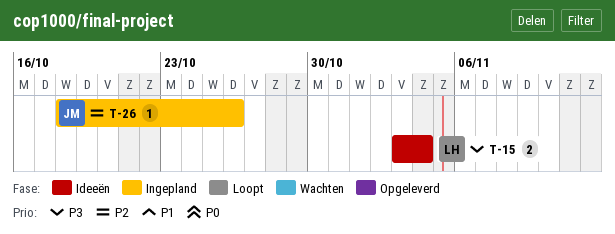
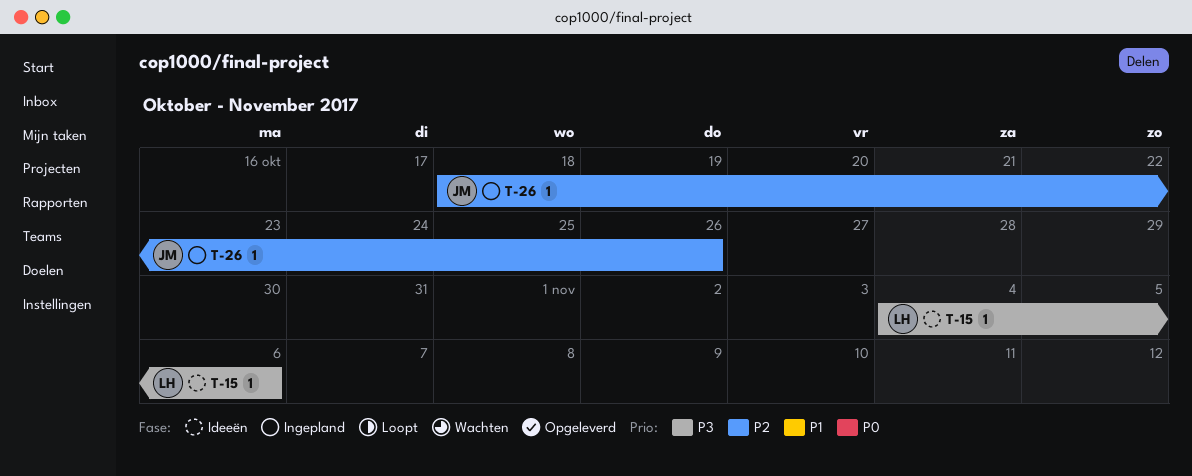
T-15, estimate: 2 -> 1
T-15, start: Nov 3 -> Nov 4
T-15, due: Nov 4 -> Nov 6

